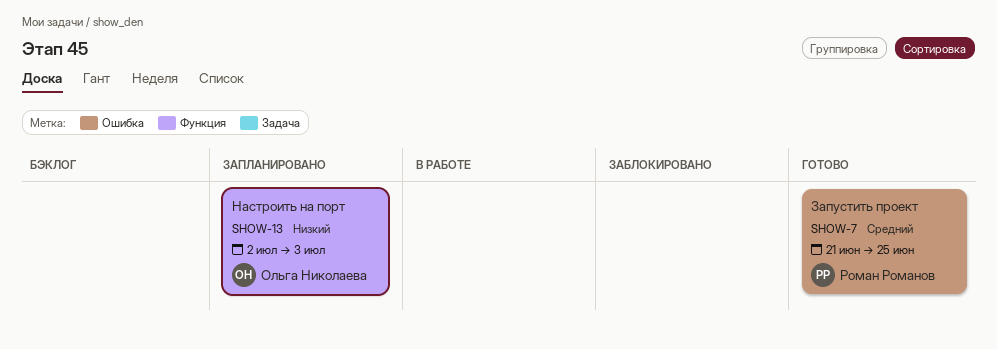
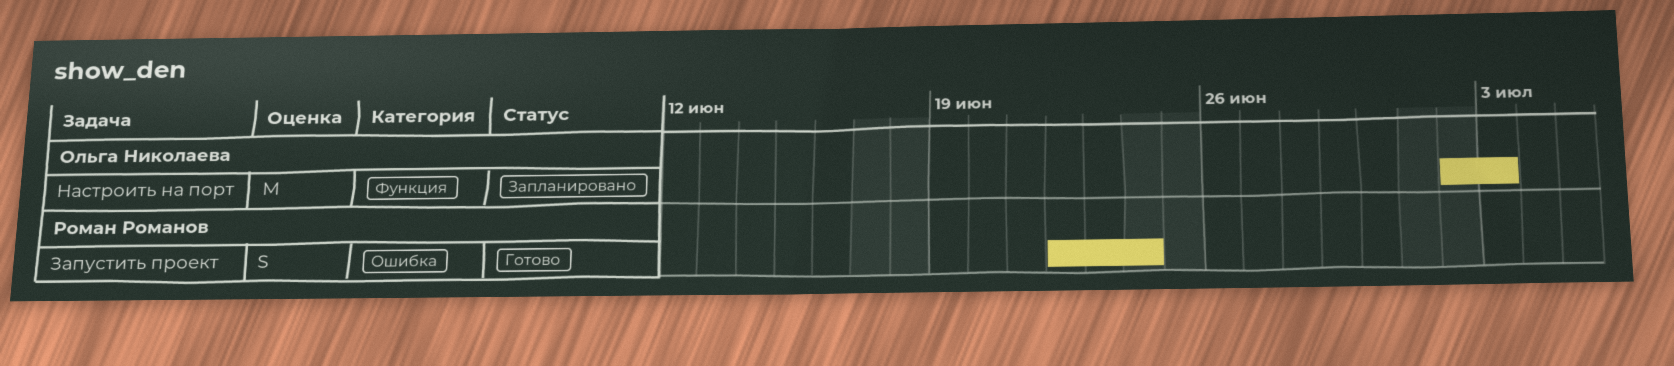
Запустить проект, start: Jun 21 -> Jun 22
Запустить проект, due: Jun 25 -> Jun 24

